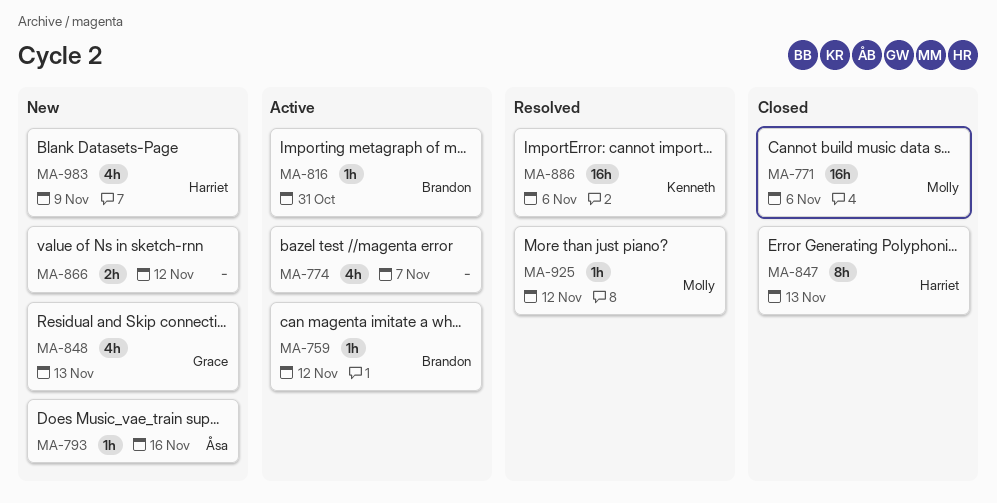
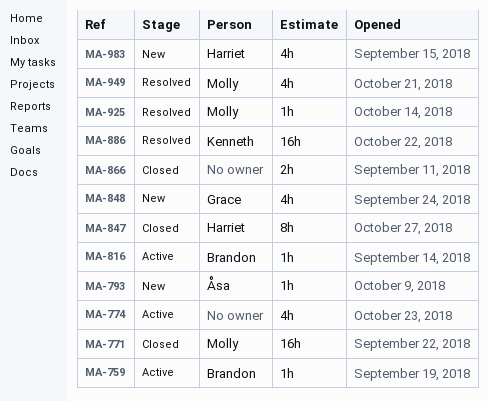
MA-866, status: New -> Closed
MA-949: none -> present

